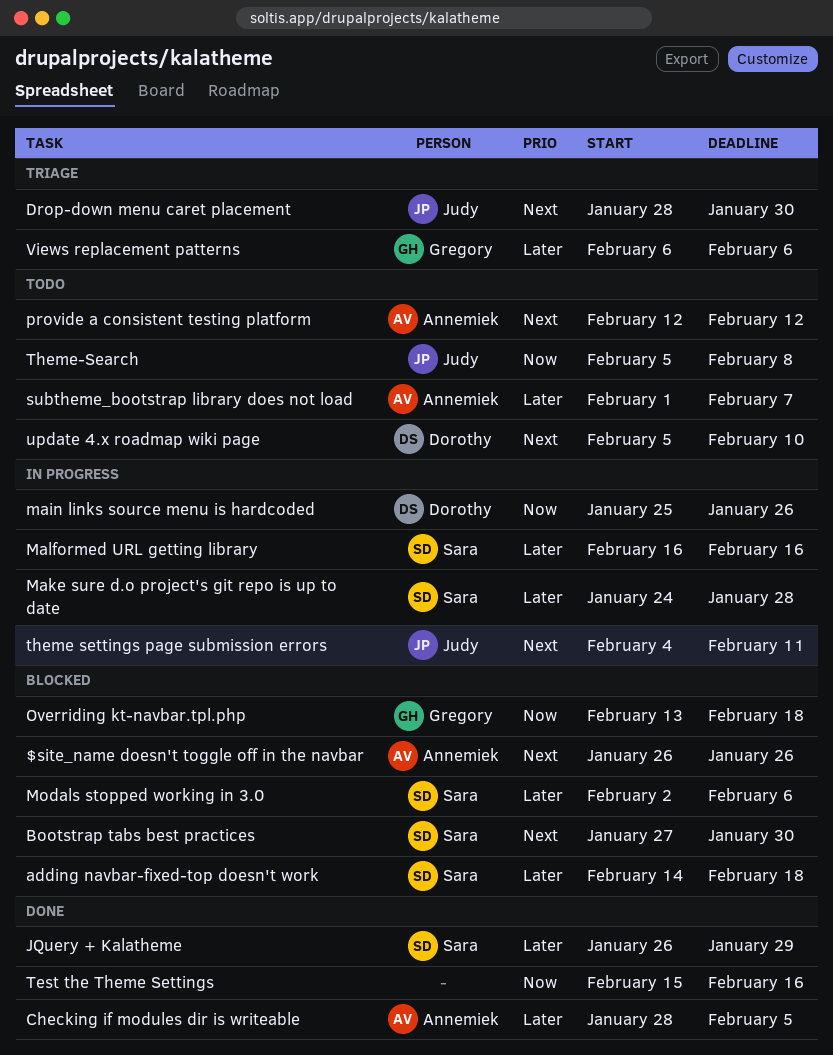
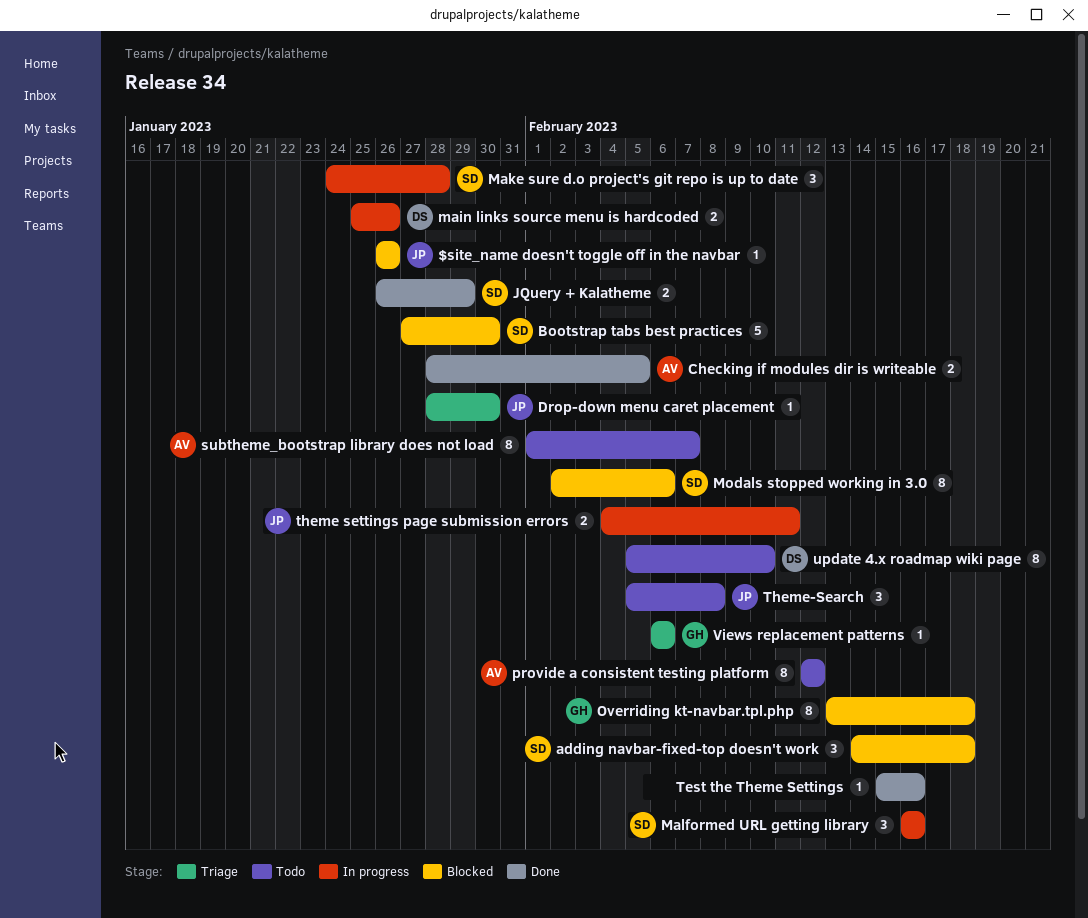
$site_name doesn't toggle off in the navbar, owner: Annemiek -> Judy

